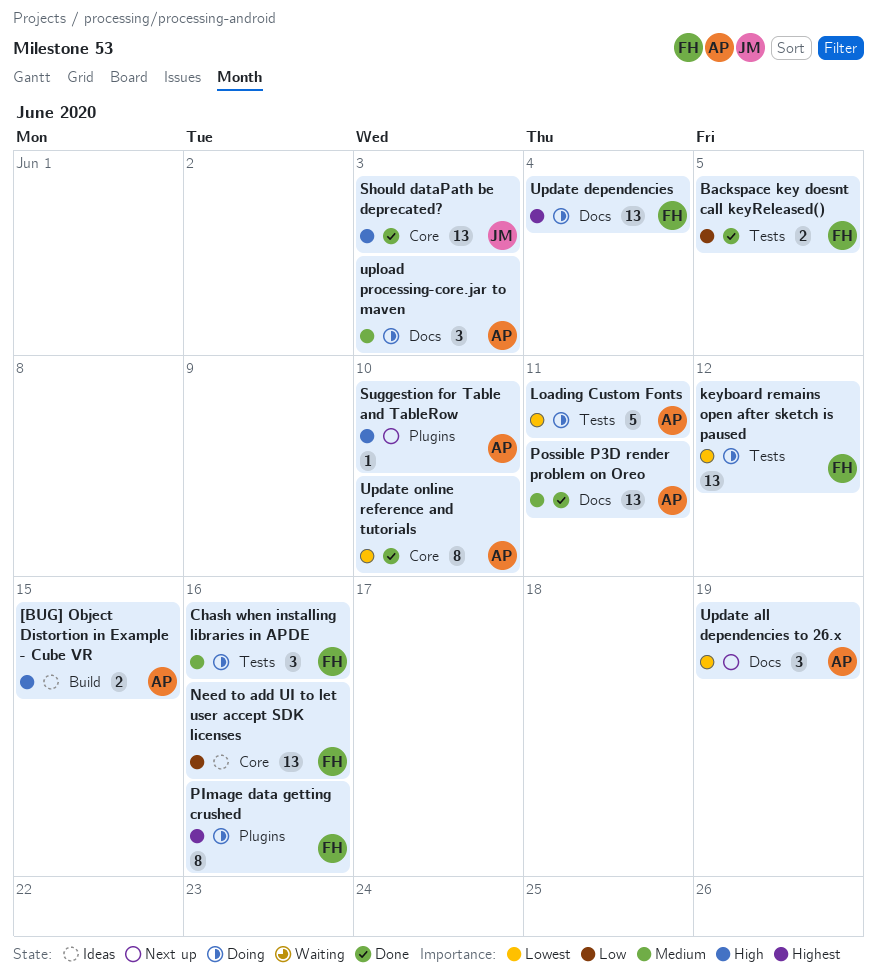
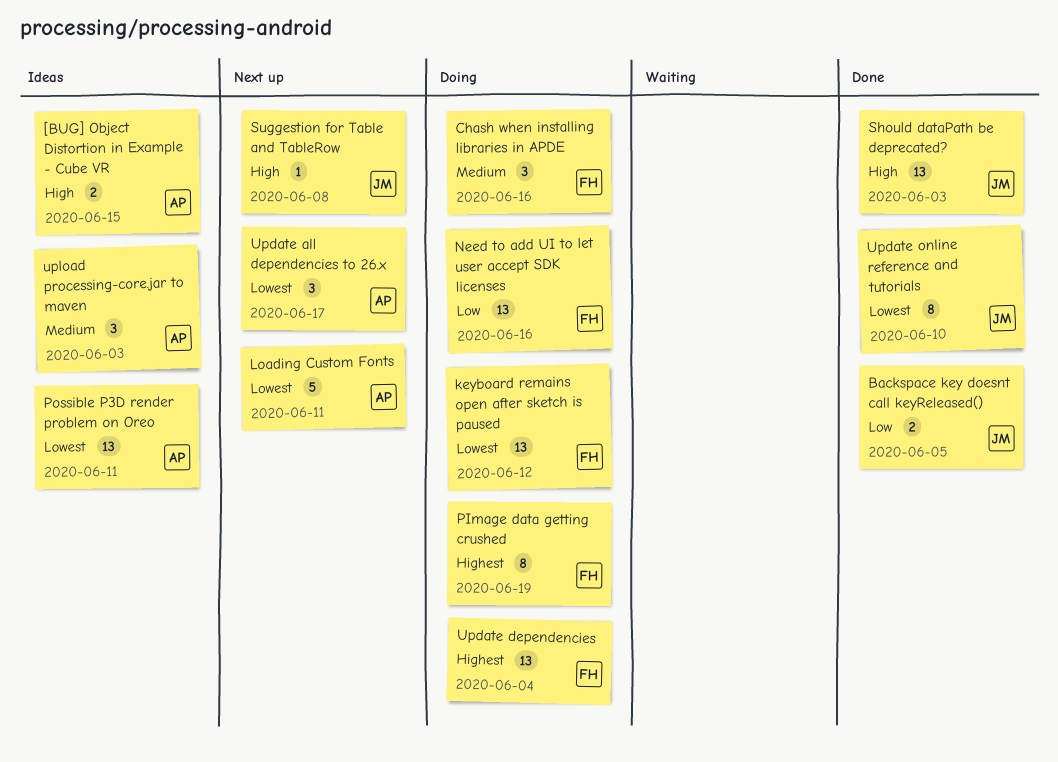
Backspace key doesnt call keyReleased(), owner: FH -> JM
Loading Custom Fonts, status: Doing -> Next up
Need to add UI to let user accept SDK licenses, status: Ideas -> Doing
PImage data getting crushed, due: Jun 16 -> Jun 19
Possible P3D render problem on Oreo, status: Done -> Ideas
Possible P3D render problem on Oreo, priority: Medium -> Lowest
Suggestion for Table and TableRow, owner: AP -> JM
Suggestion for Table and TableRow, due: Jun 10 -> Jun 8
Update all dependencies to 26.x, due: Jun 19 -> Jun 17
Update online reference and tutorials, owner: AP -> JM
upload processing-core.jar to maven, status: Doing -> Ideas

